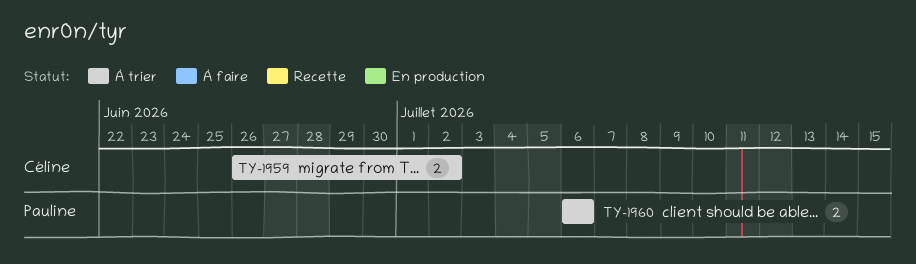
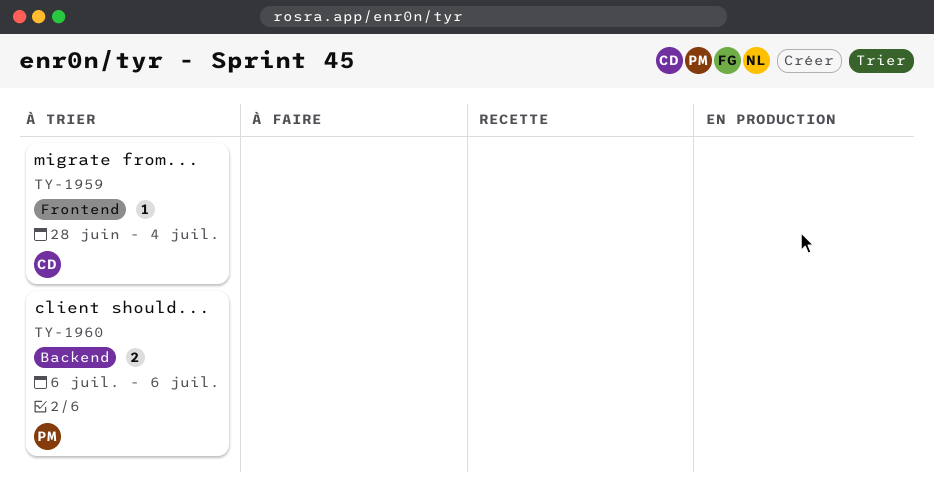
TY-1959, estimate: 2 -> 1
TY-1959, start: Jun 26 -> Jun 28
TY-1959, due: Jul 2 -> Jul 4

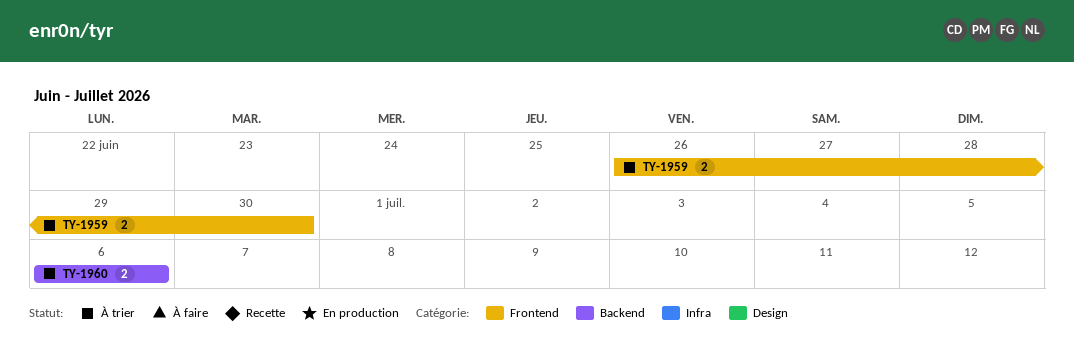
TY-1959, estimate: 1 -> 2
TY-1959, start: Jun 28 -> Jun 26
TY-1959, due: Jul 4 -> Jun 30

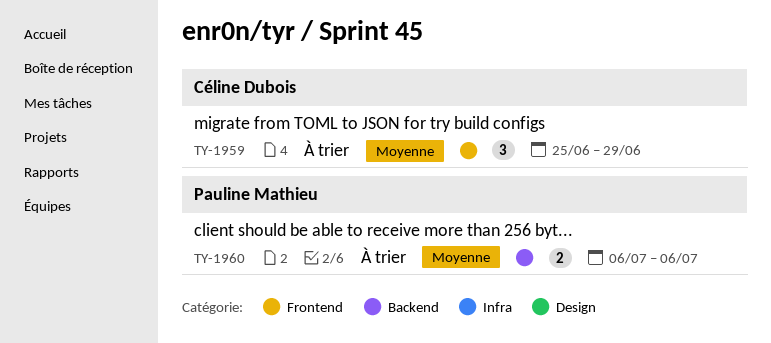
TY-1959, estimate: 2 -> 3
TY-1959, start: Jun 26 -> Jun 25
TY-1959, due: Jun 30 -> Jun 29

